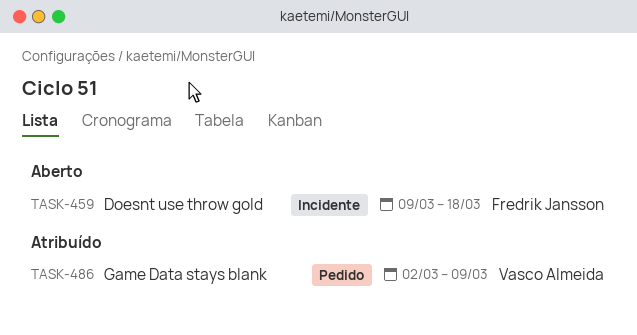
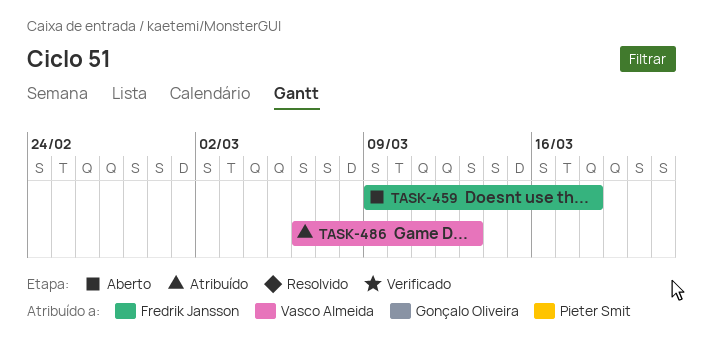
TASK-486, start: Mar 2 -> Mar 6
TASK-486, due: Mar 9 -> Mar 13

